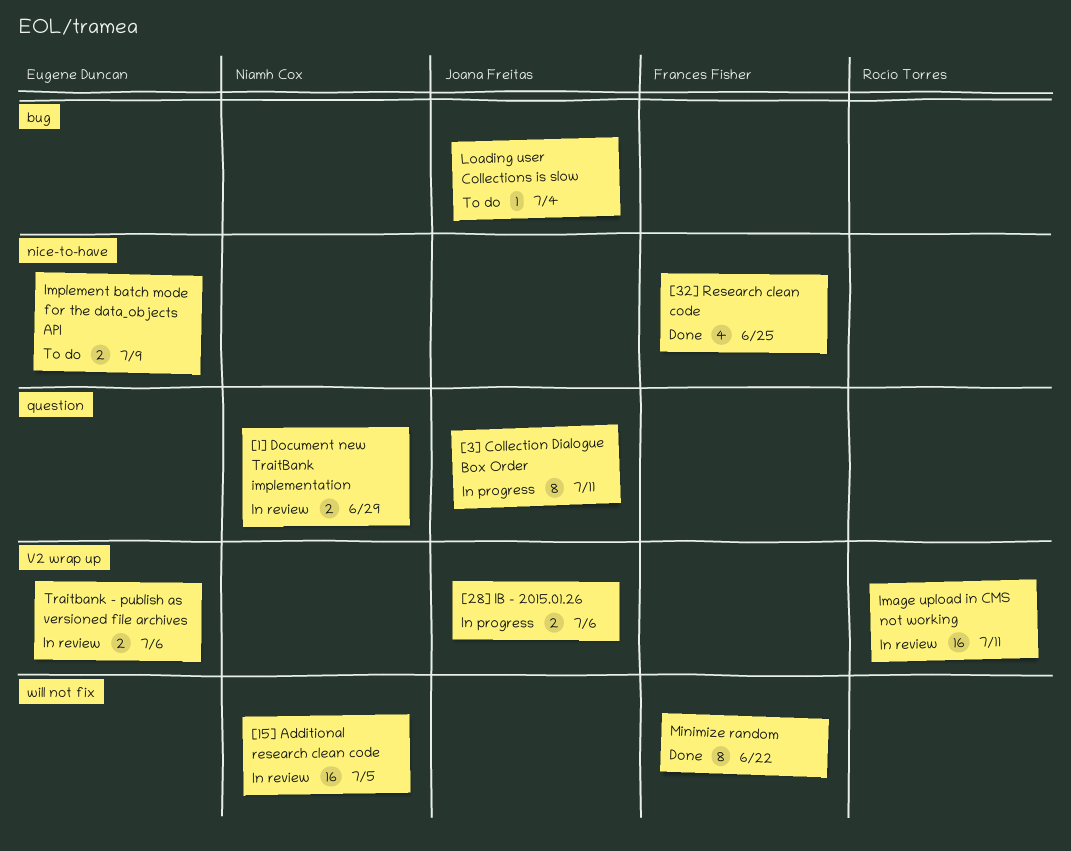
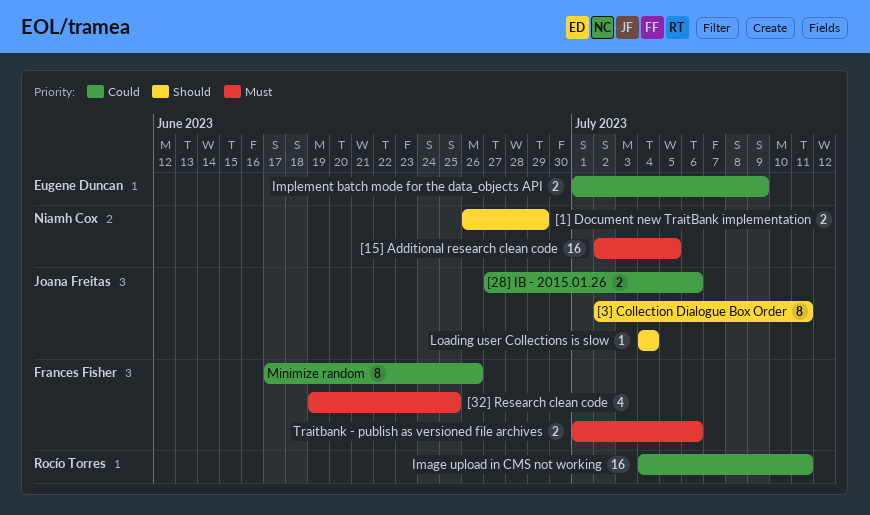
Minimize random, due: Jun 22 -> Jun 26
Traitbank - publish as versioned file archives, owner: Eugene Duncan -> Frances Fisher

